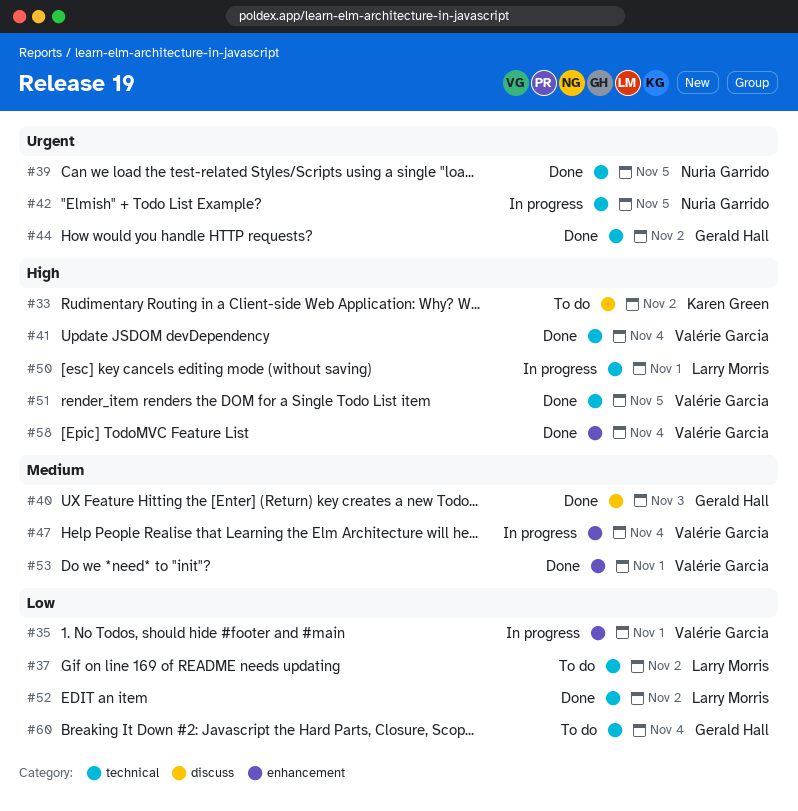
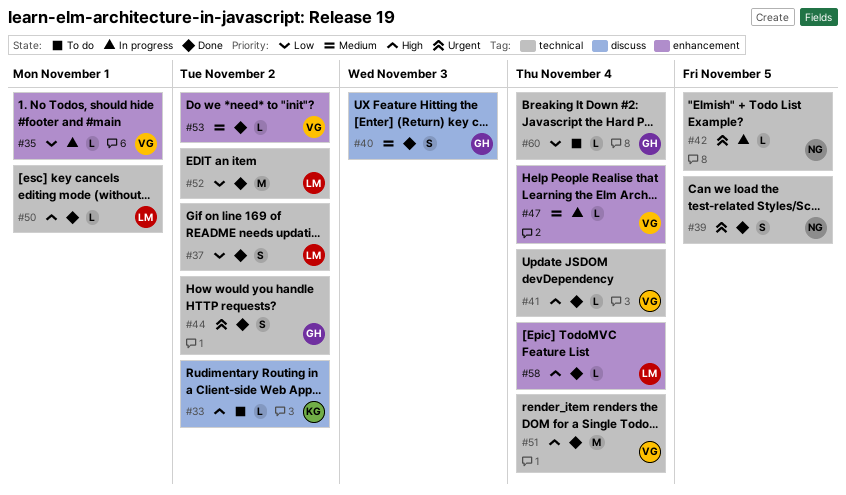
#37, status: To do -> Done
#50, status: In progress -> Done
#51, due: Nov 5 -> Nov 4
#53, due: Nov 1 -> Nov 2
#58, owner: Valérie Garcia -> Larry Morris

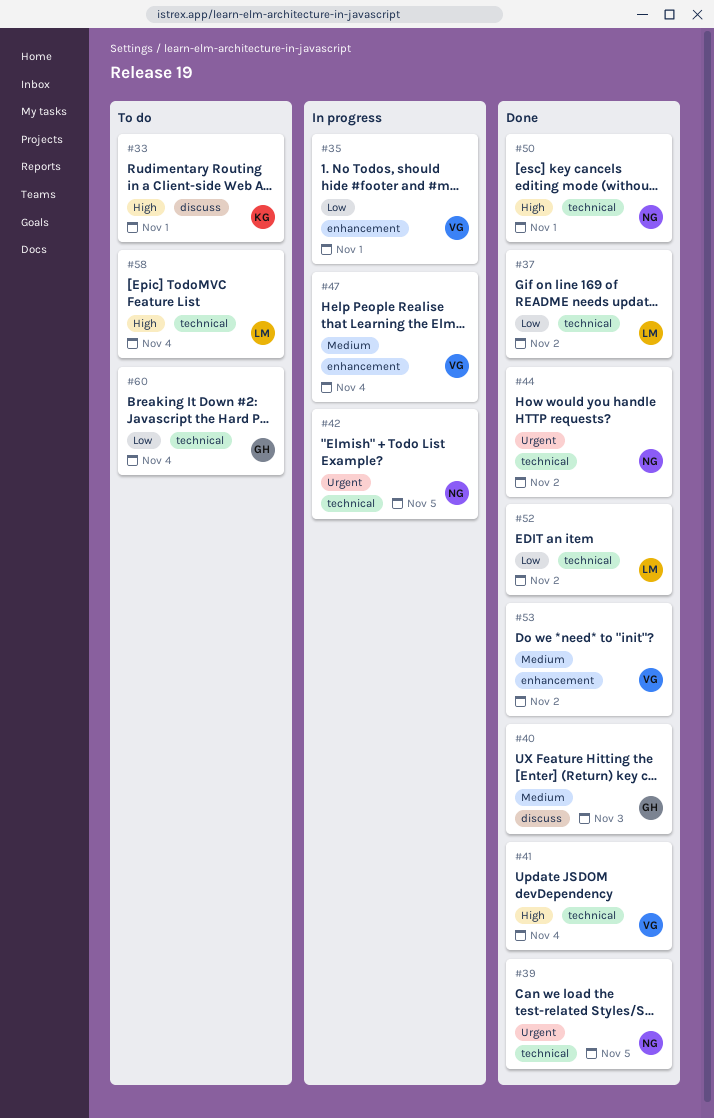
#33, due: Nov 2 -> Nov 1
#44, owner: GH -> NG
#50, owner: LM -> NG
#51: present -> none
#58, status: Done -> To do
#58, label: enhancement -> technical

